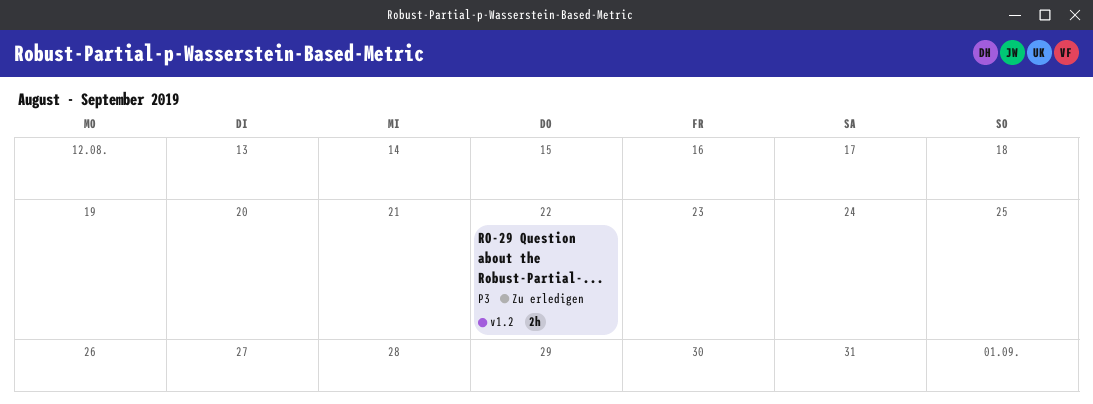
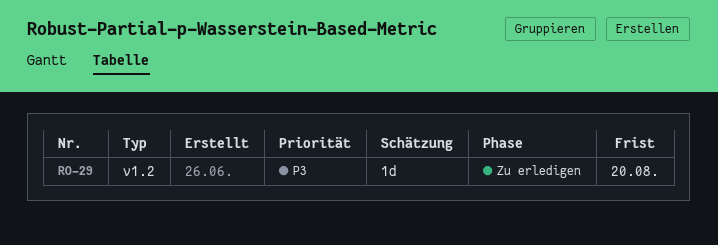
RO-29, estimate: 2h -> 1d
RO-29, due: Aug 22 -> Aug 20

